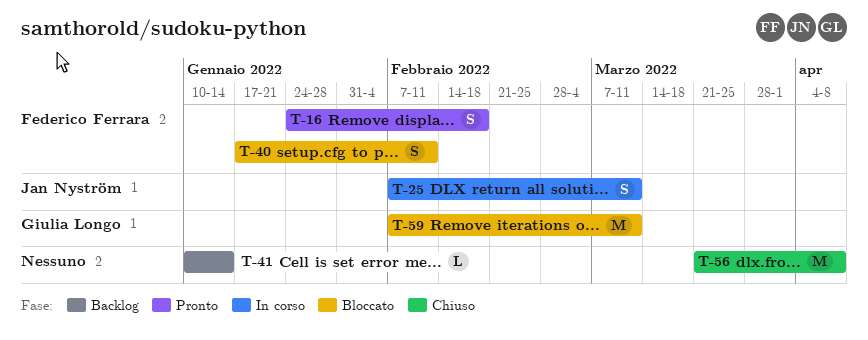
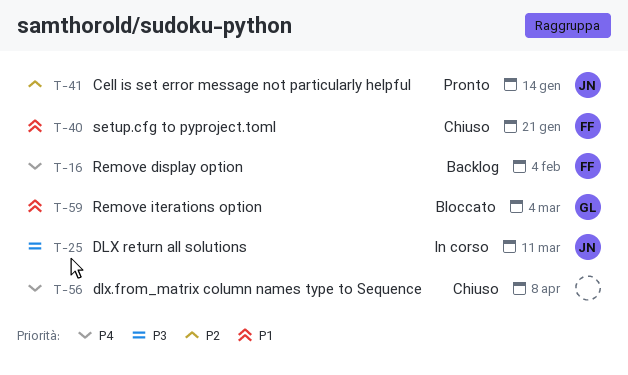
T-16, status: Pronto -> Backlog
T-16, due: Feb 18 -> Feb 4
T-40, status: Bloccato -> Chiuso
T-40, due: Feb 11 -> Jan 21
T-41, status: Backlog -> Pronto
T-41, owner: none -> Jan Nyström
T-59, due: Mar 11 -> Mar 4

